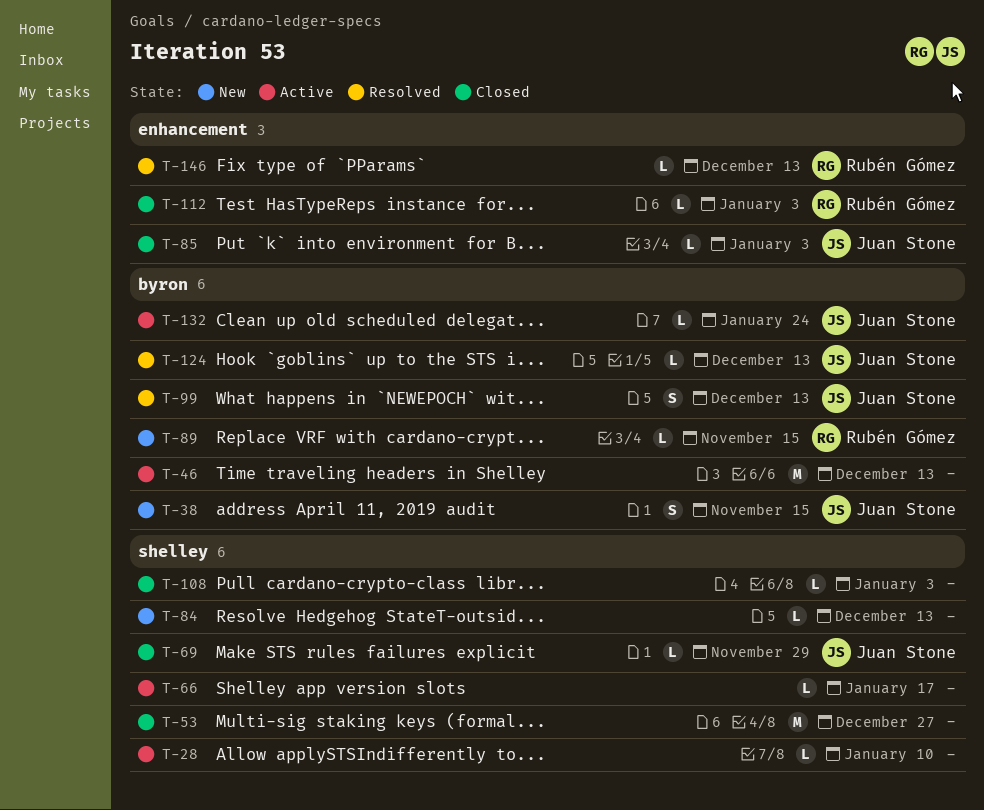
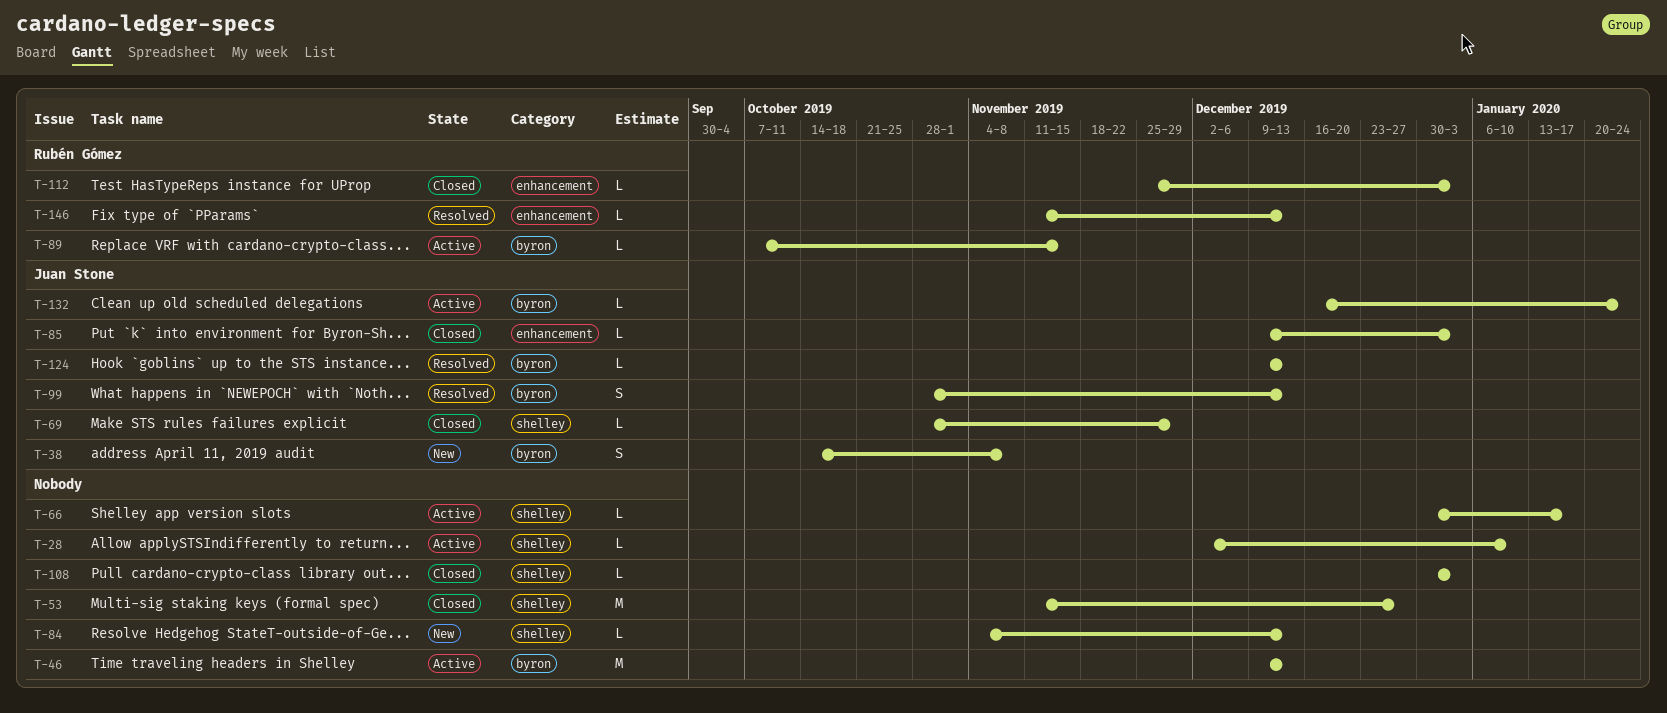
T-38, due: Nov 15 -> Nov 8
T-89, status: New -> Active

